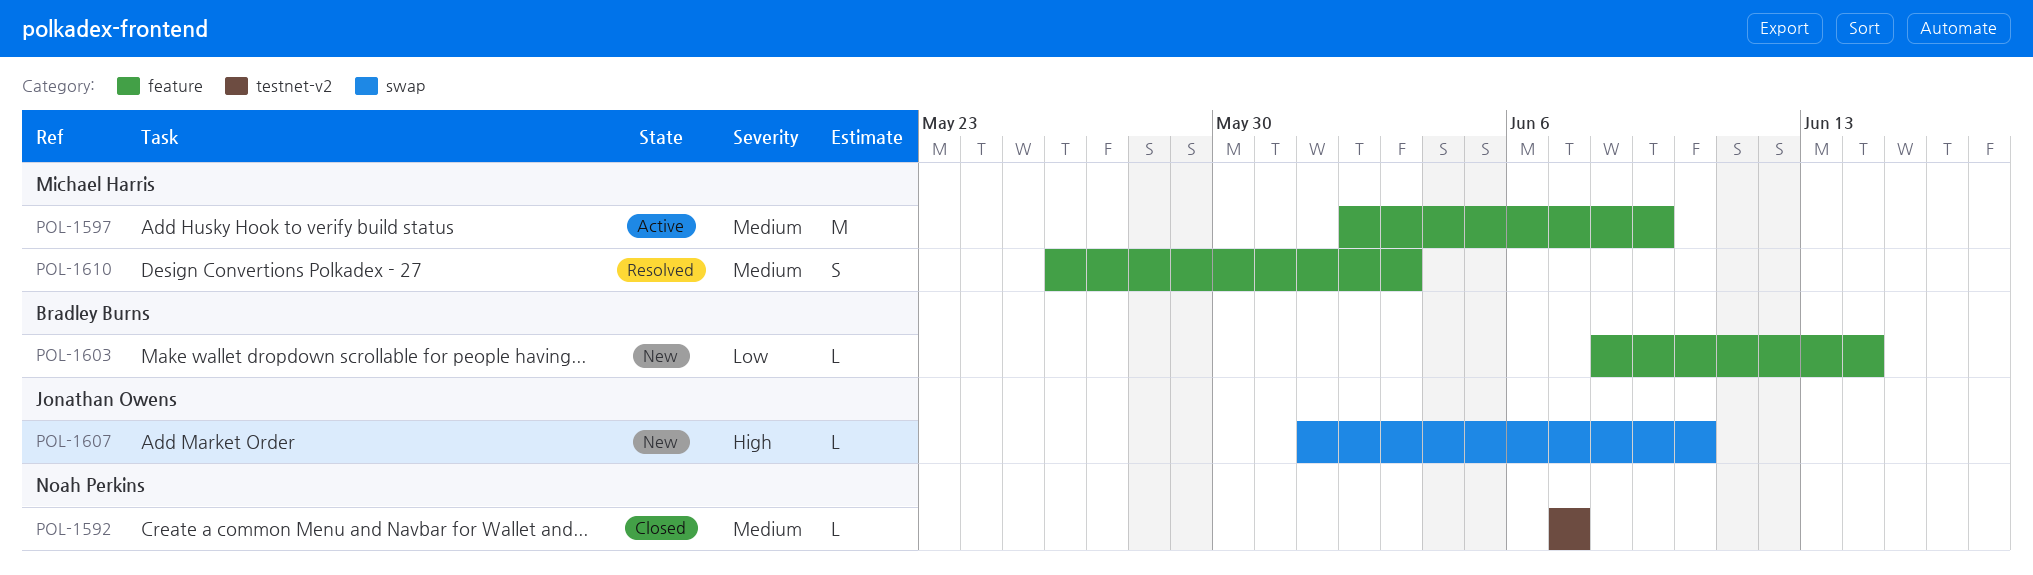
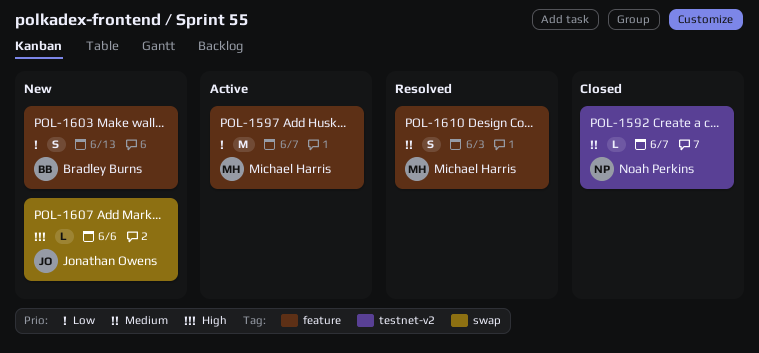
POL-1597, priority: Medium -> Low
POL-1597, due: Jun 9 -> Jun 7
POL-1603, estimate: L -> S
POL-1603, due: Jun 14 -> Jun 13
POL-1607, due: Jun 10 -> Jun 6

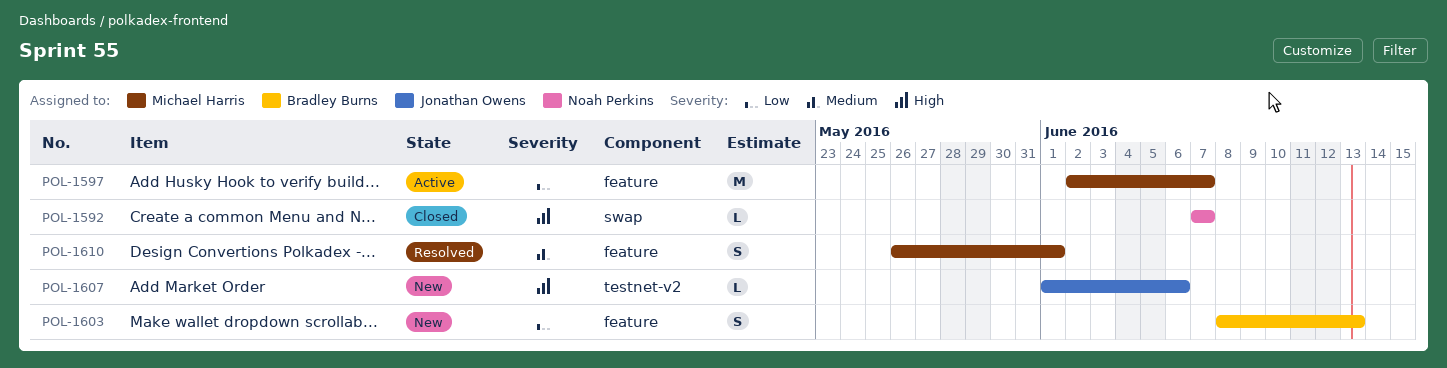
POL-1592, priority: Medium -> High
POL-1592, label: testnet-v2 -> swap
POL-1607, label: swap -> testnet-v2
POL-1610, due: Jun 3 -> Jun 1

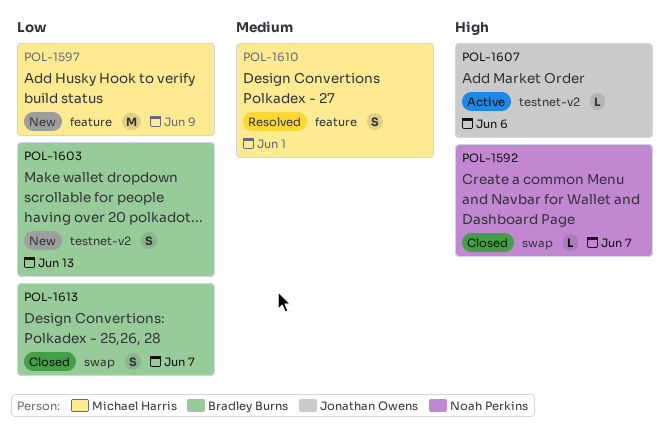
POL-1597, status: Active -> New
POL-1597, due: Jun 7 -> Jun 9
POL-1603, label: feature -> testnet-v2
POL-1607, status: New -> Active
POL-1613: none -> present

